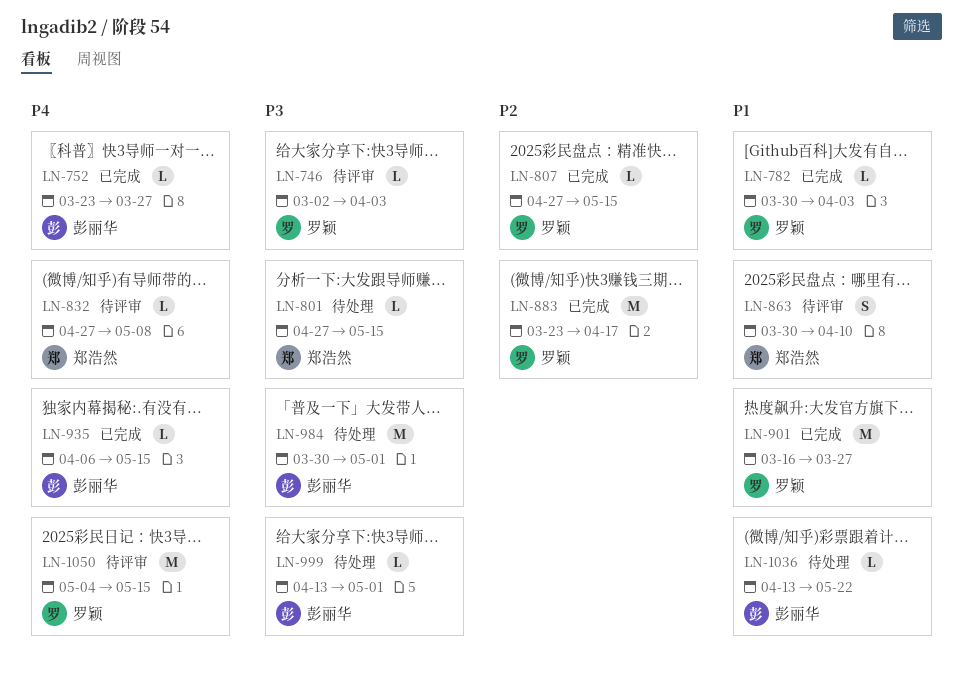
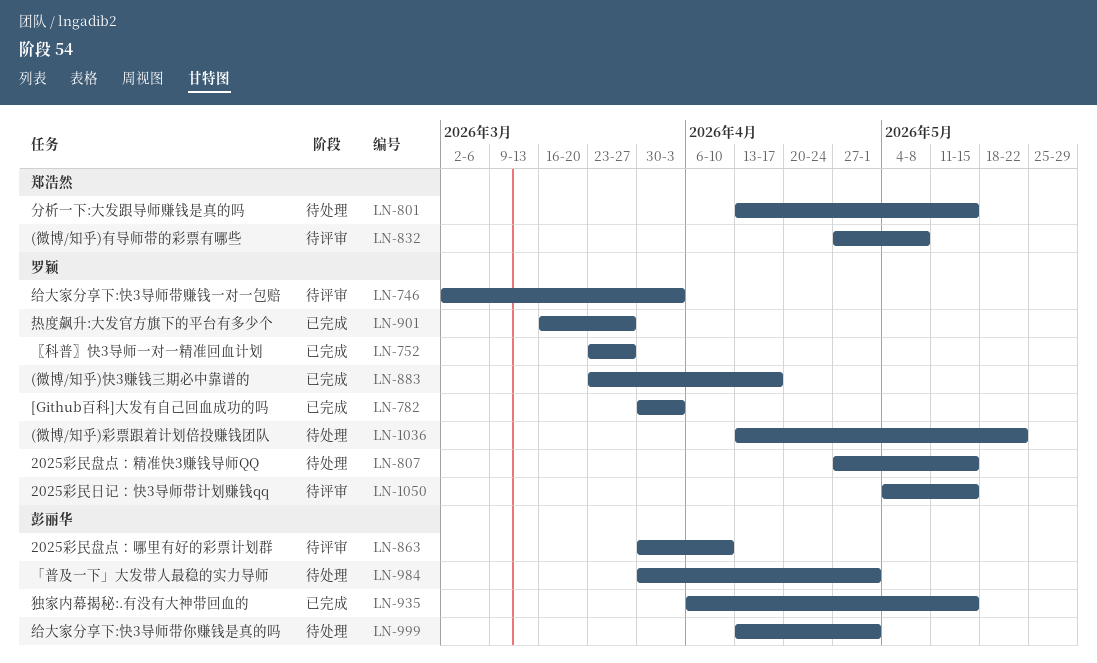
LN-752, owner: 彭丽华 -> 罗颖
LN-801, start: Apr 27 -> Apr 13
LN-807, status: 已完成 -> 待处理
LN-863, owner: 郑浩然 -> 彭丽华
LN-1036, owner: 彭丽华 -> 罗颖

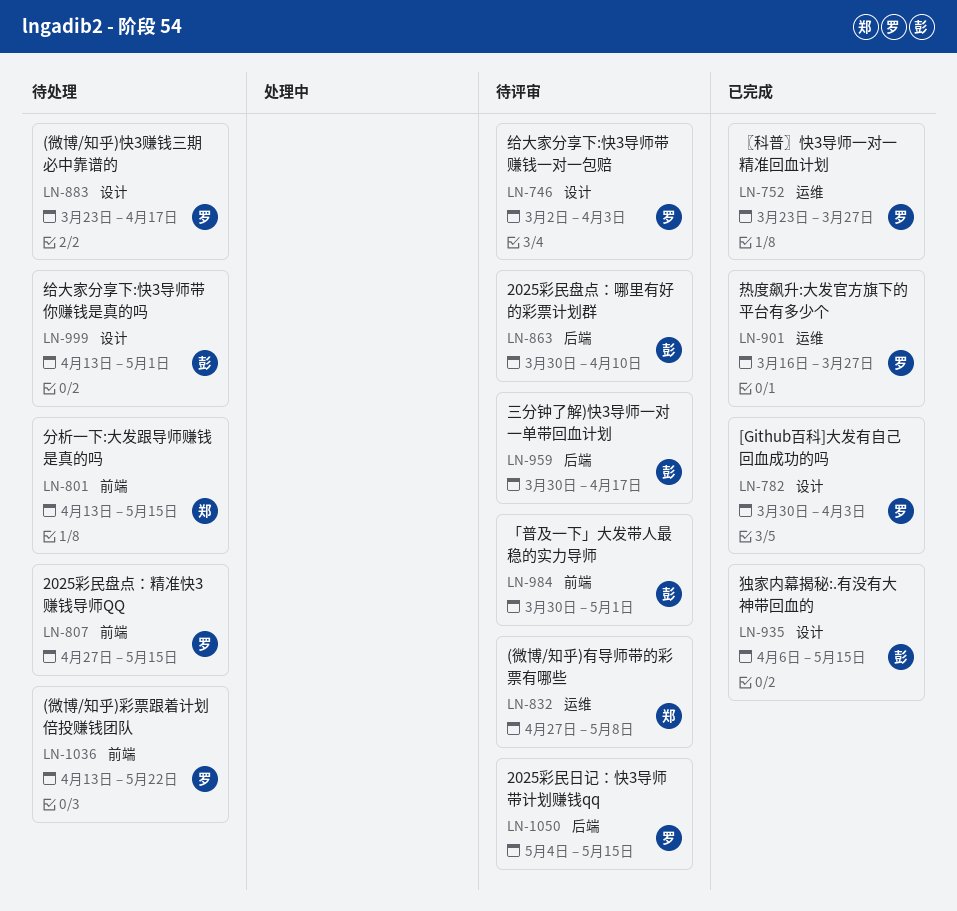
LN-883, status: 已完成 -> 待处理
LN-959: none -> present
LN-984, status: 待处理 -> 待评审

